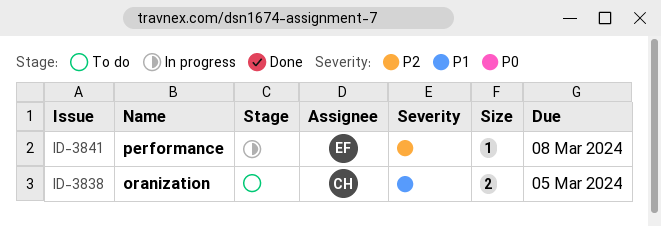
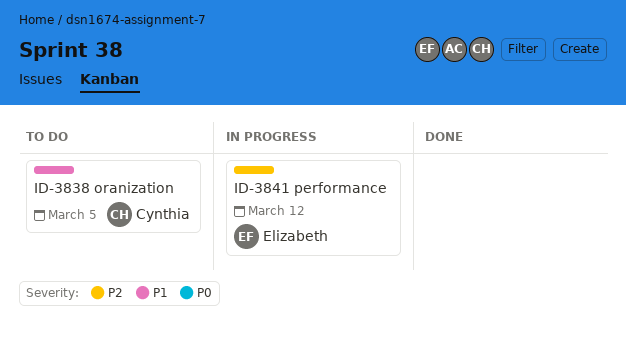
ID-3841, due: Mar 8 -> Mar 12

